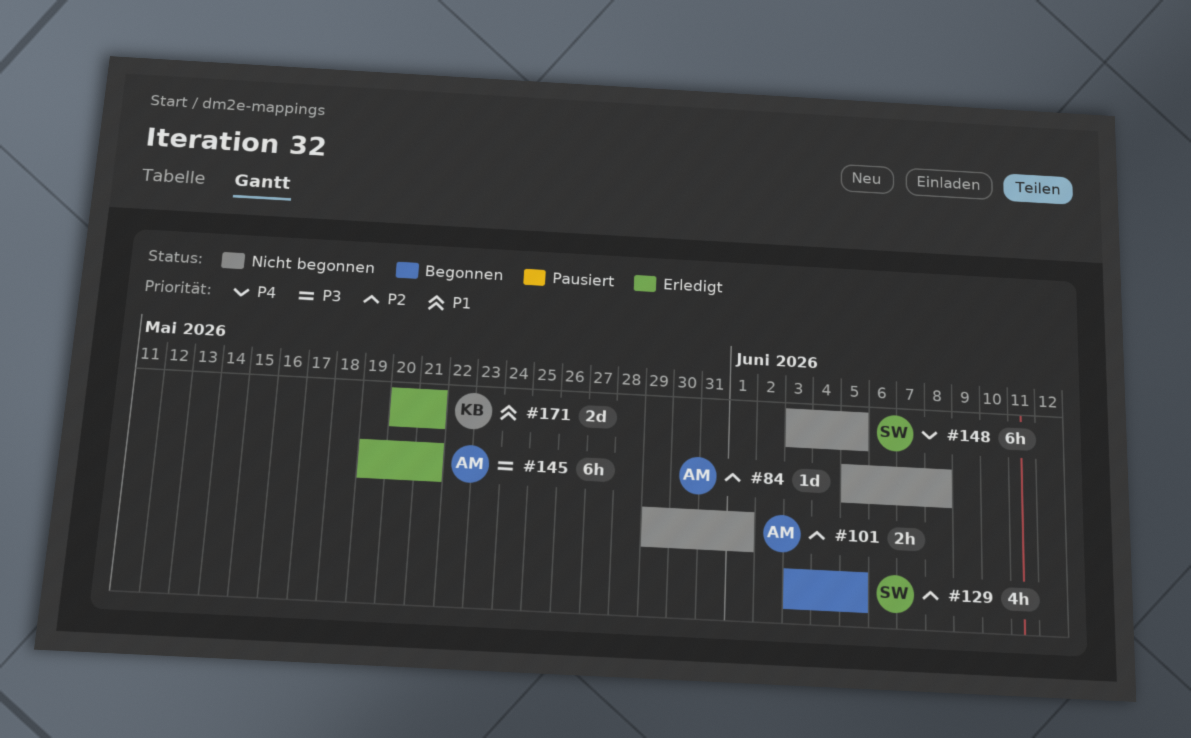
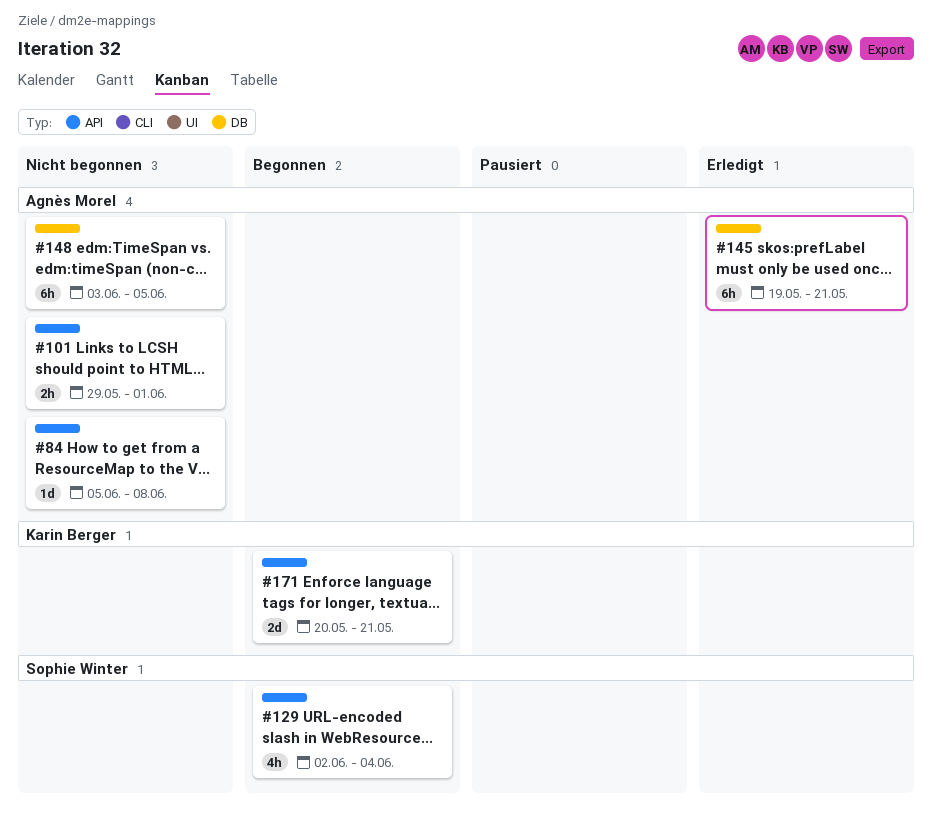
#129, start: Jun 3 -> Jun 2
#129, due: Jun 5 -> Jun 4
#148, owner: Sophie Winter -> Agnès Morel
#171, status: Erledigt -> Begonnen

